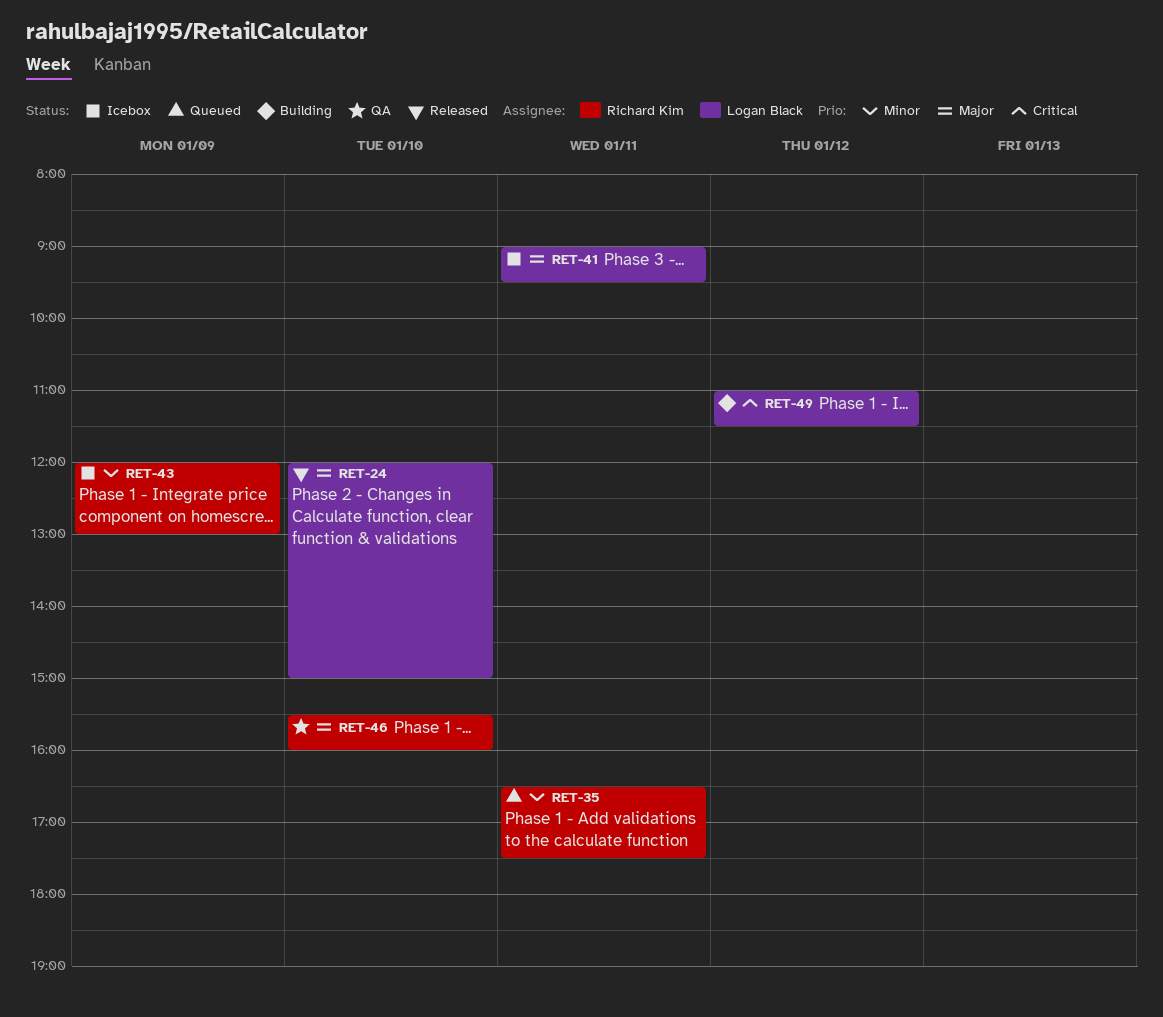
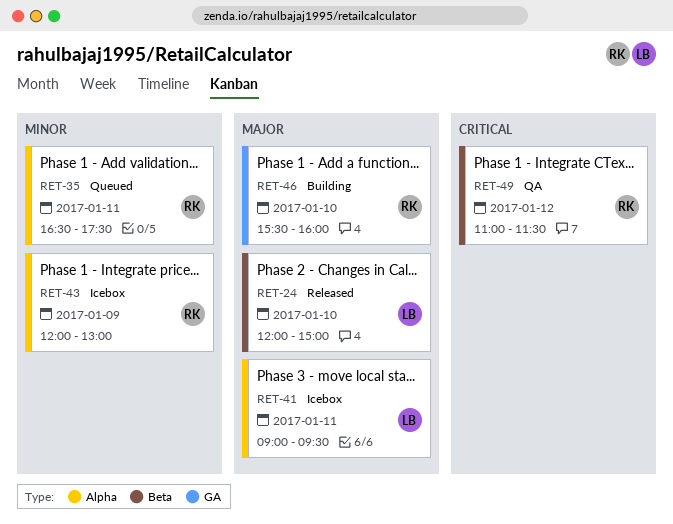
RET-46, status: QA -> Building
RET-49, status: Building -> QA
RET-49, owner: Logan Black -> Richard Kim

